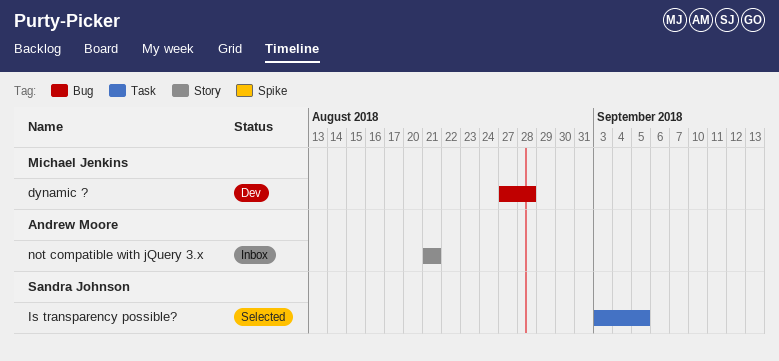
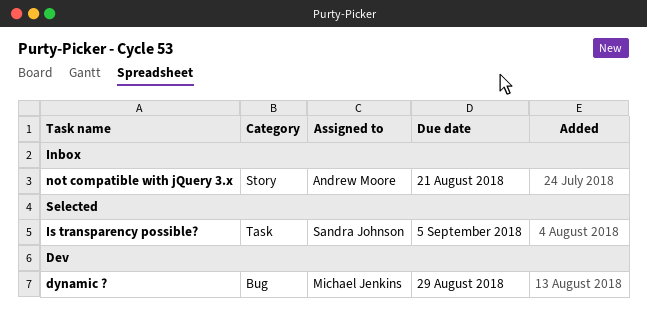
dynamic ?, due: Aug 28 -> Aug 29

